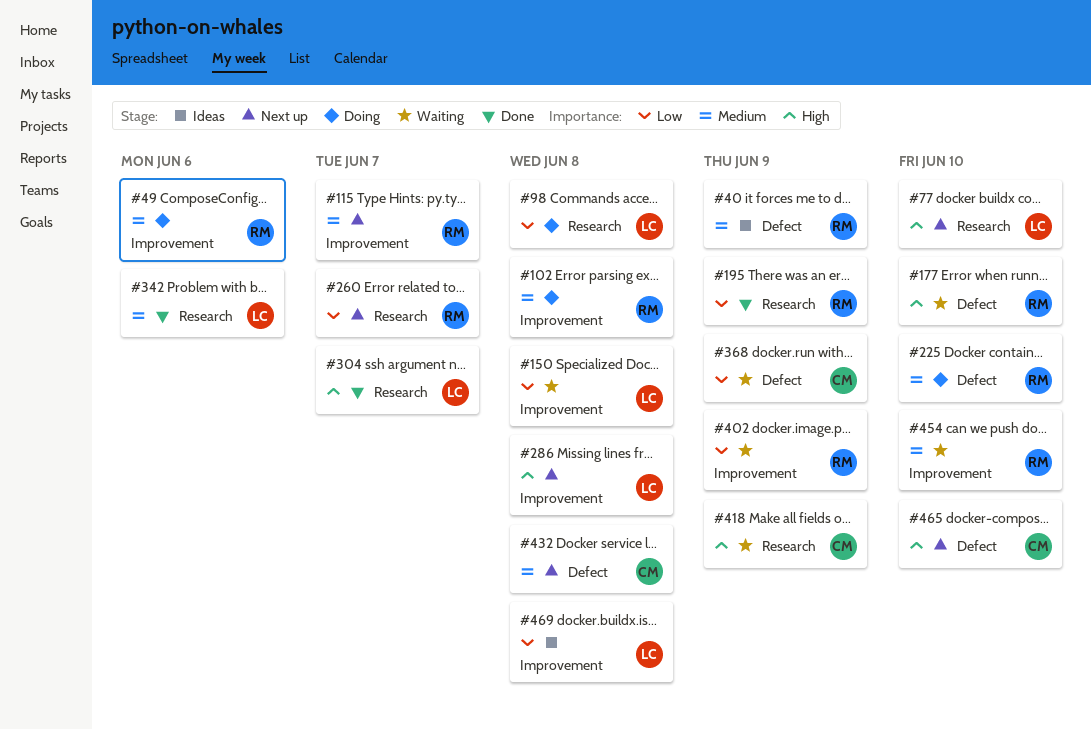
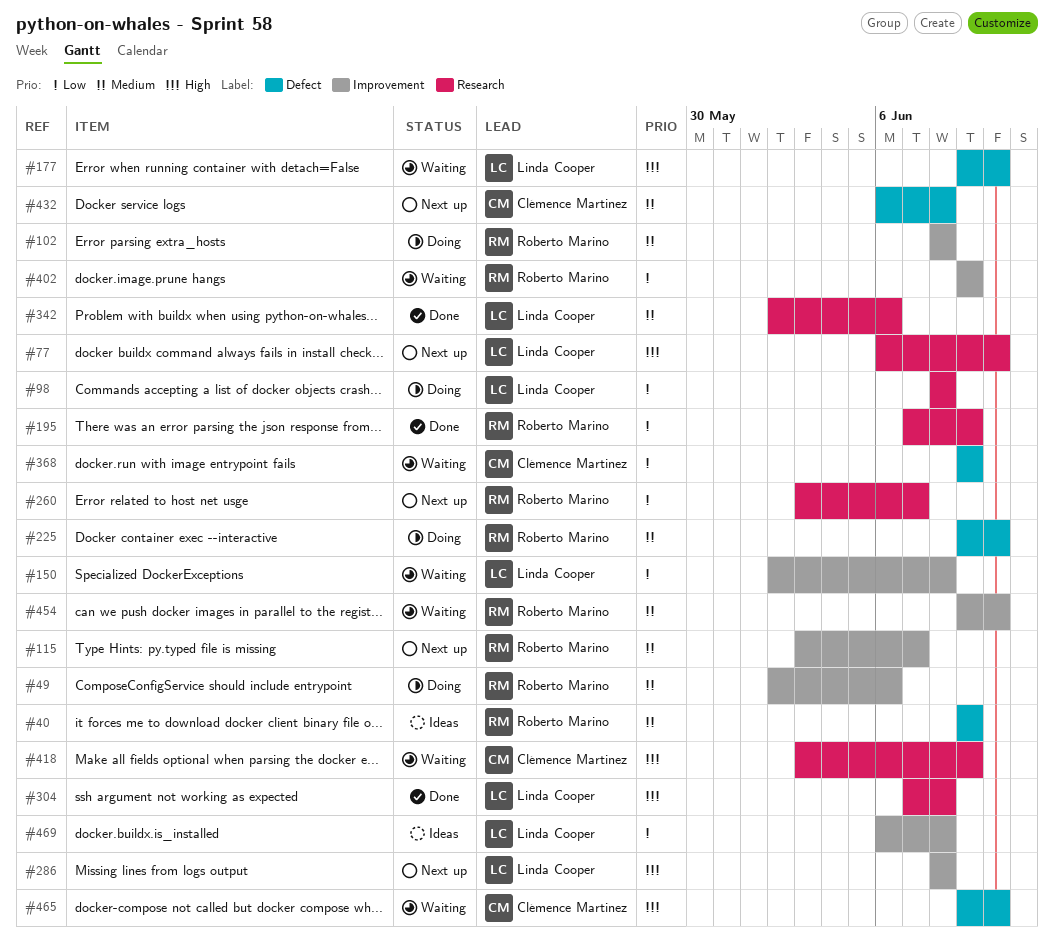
#177, owner: Roberto Marino -> Linda Cooper
#304, due: Jun 7 -> Jun 8
#465, status: Next up -> Waiting

